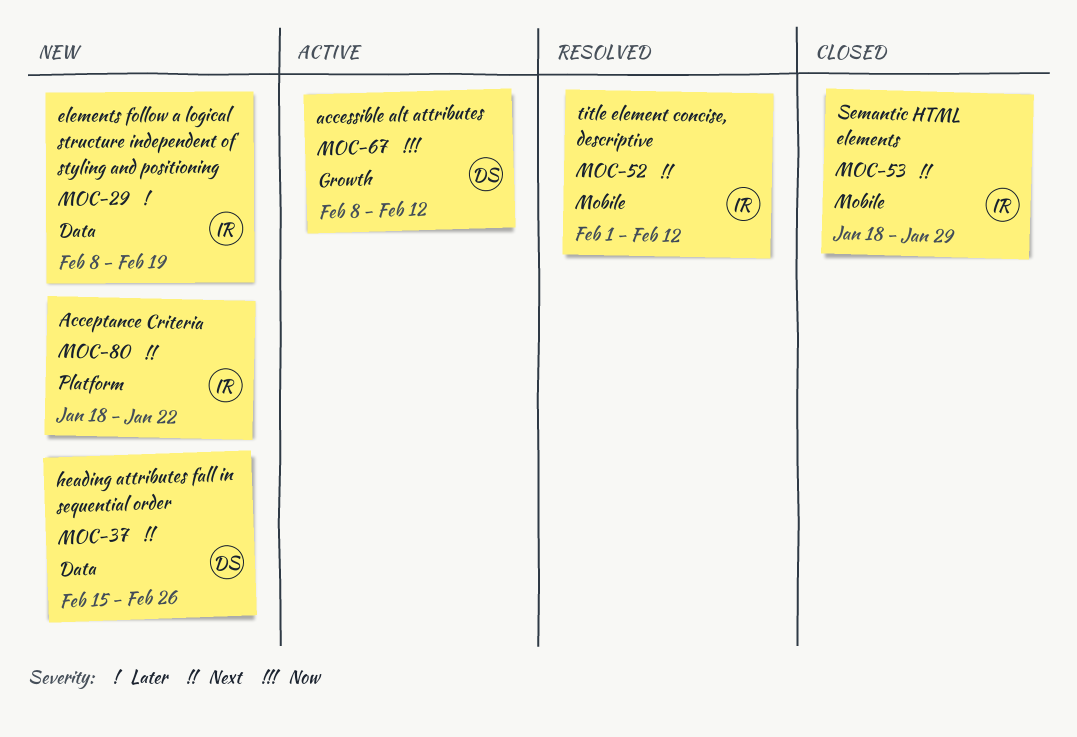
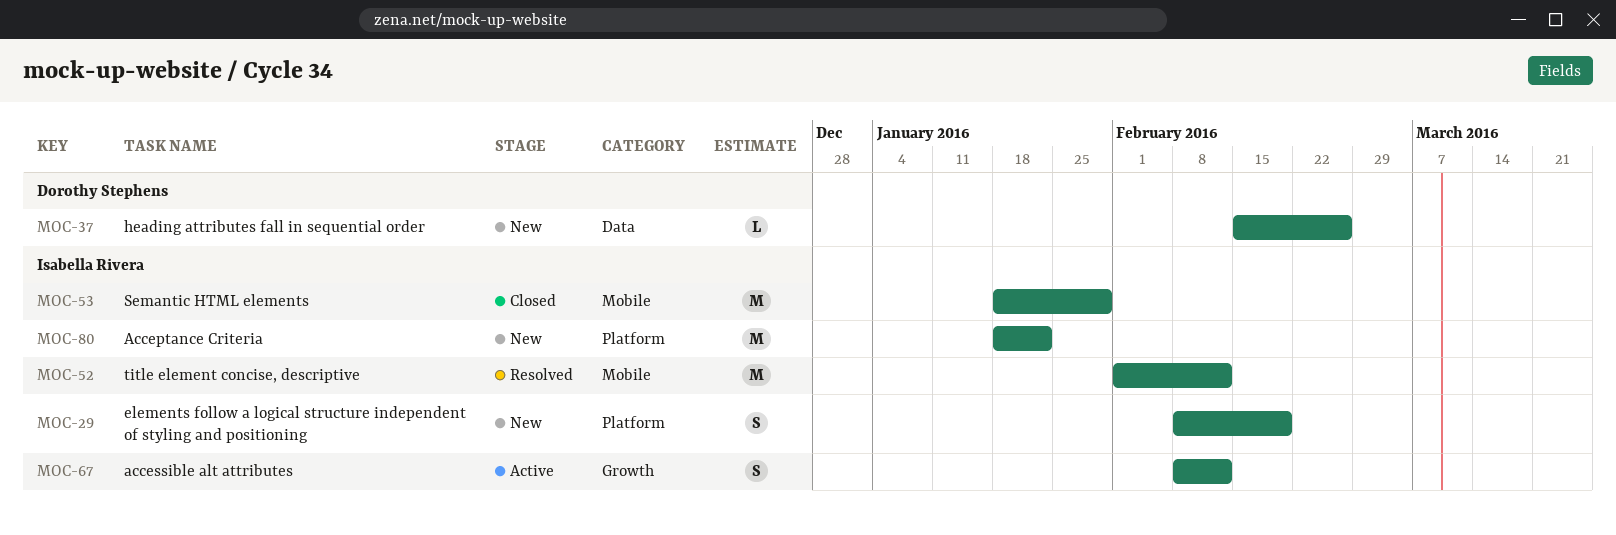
MOC-29, label: Data -> Platform
MOC-67, owner: Dorothy Stephens -> Isabella Rivera

